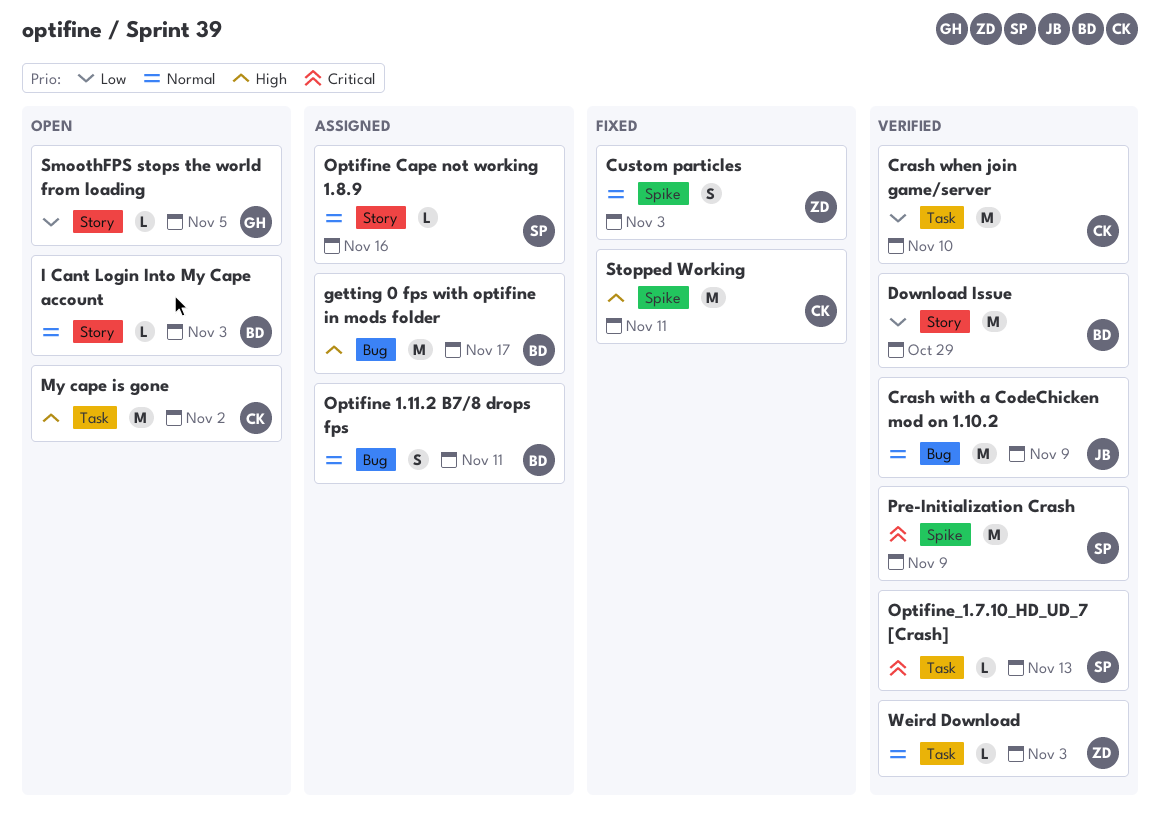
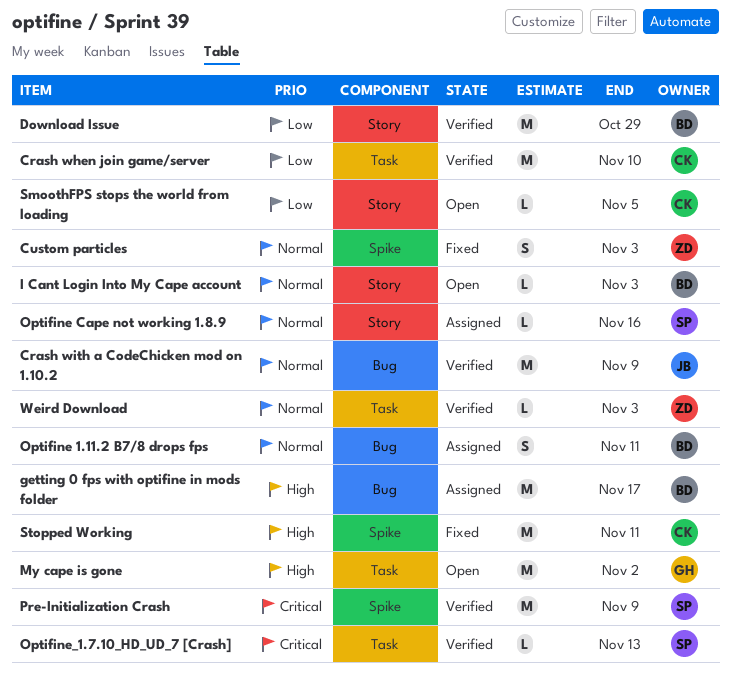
My cape is gone, owner: CK -> GH
SmoothFPS stops the world from loading, owner: GH -> CK

